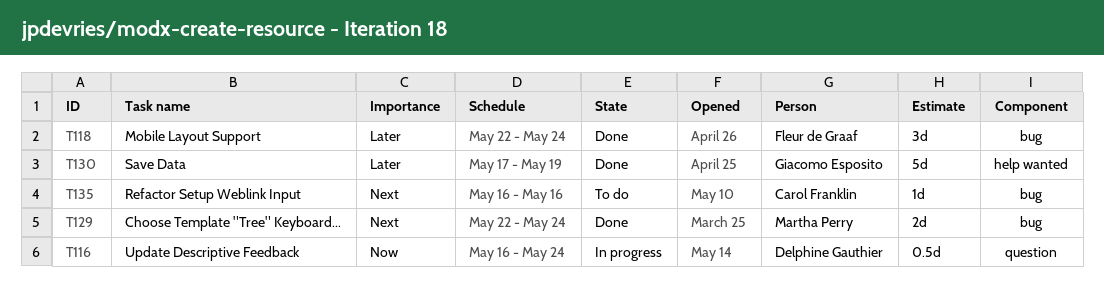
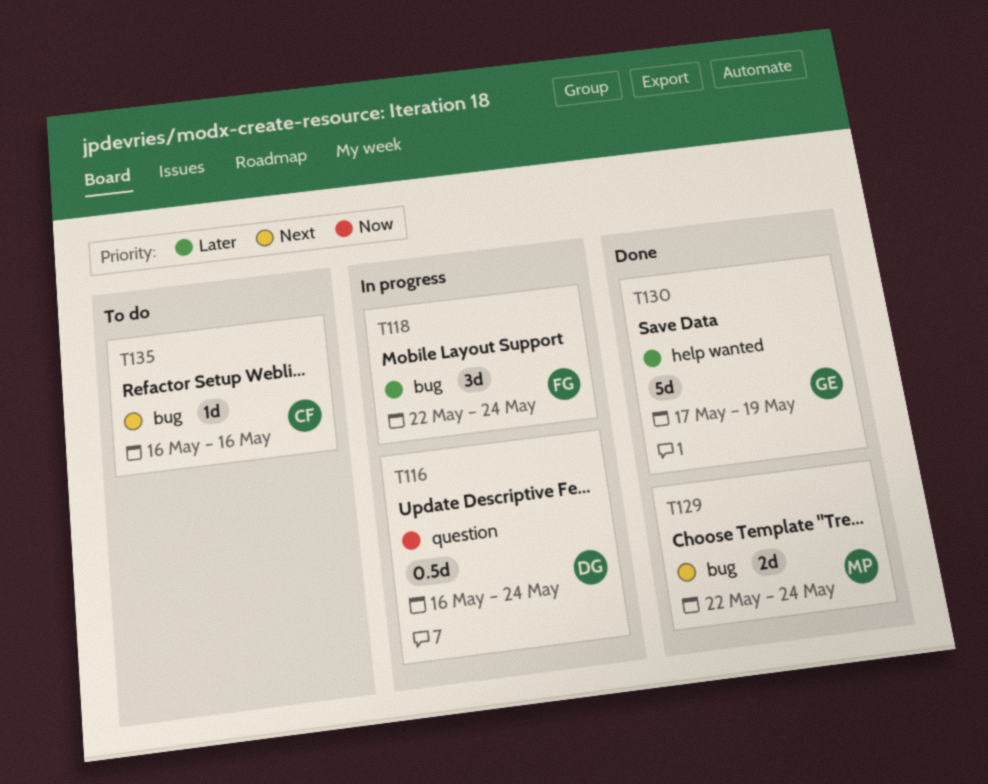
T118, status: Done -> In progress

